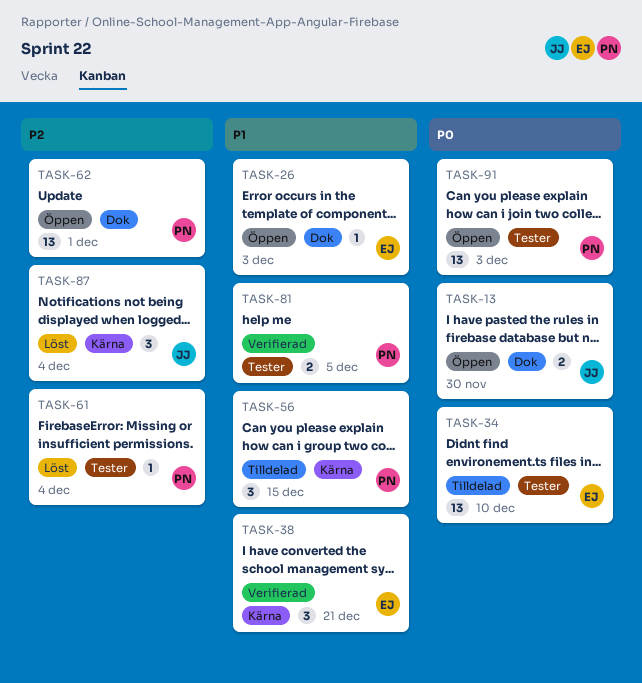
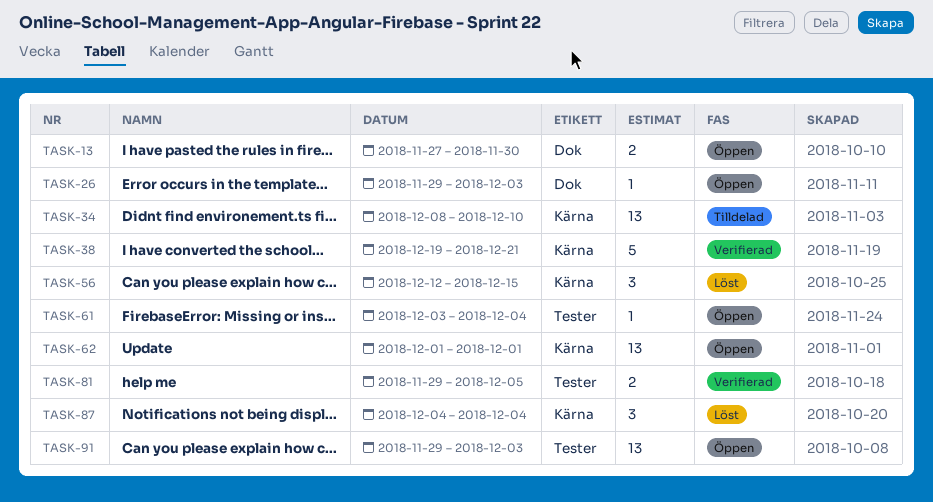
TASK-34, label: Tester -> Kärna
TASK-38, estimate: 3 -> 5
TASK-56, status: Tilldelad -> Löst
TASK-61, status: Löst -> Öppen
TASK-62, label: Dok -> Kärna

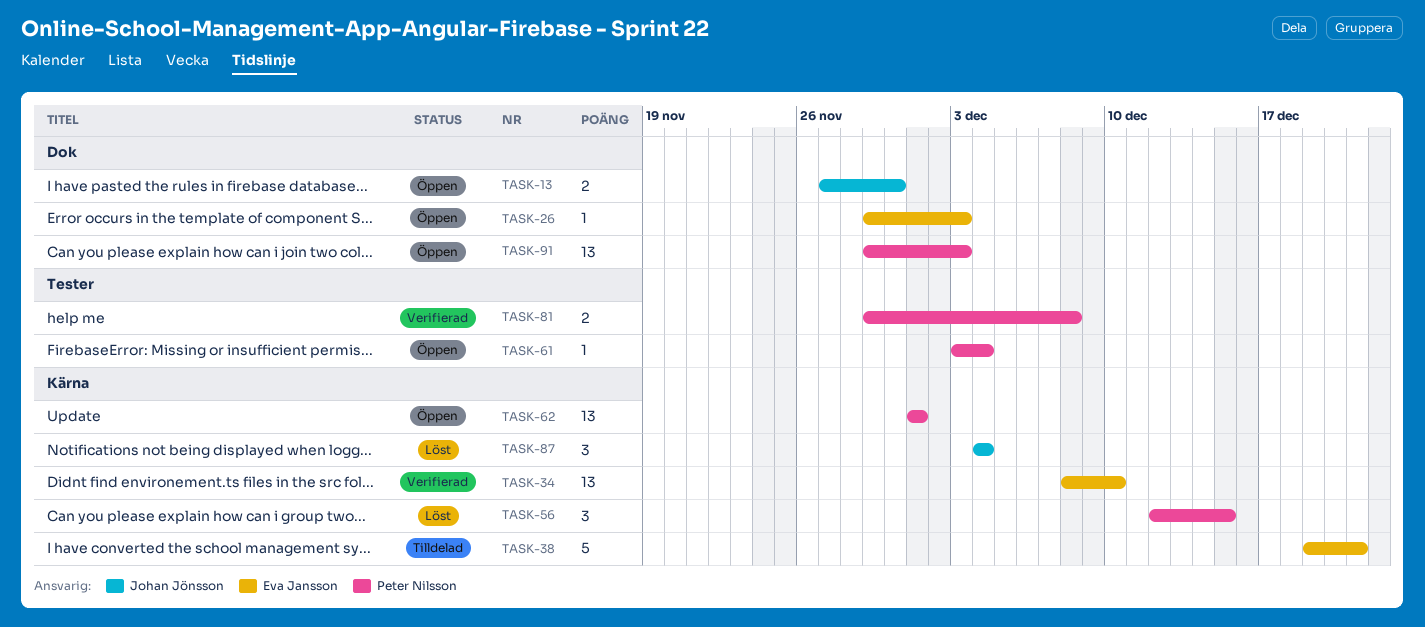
TASK-34, status: Tilldelad -> Verifierad
TASK-38, status: Verifierad -> Tilldelad
TASK-81, due: Dec 5 -> Dec 8
TASK-91, label: Tester -> Dok

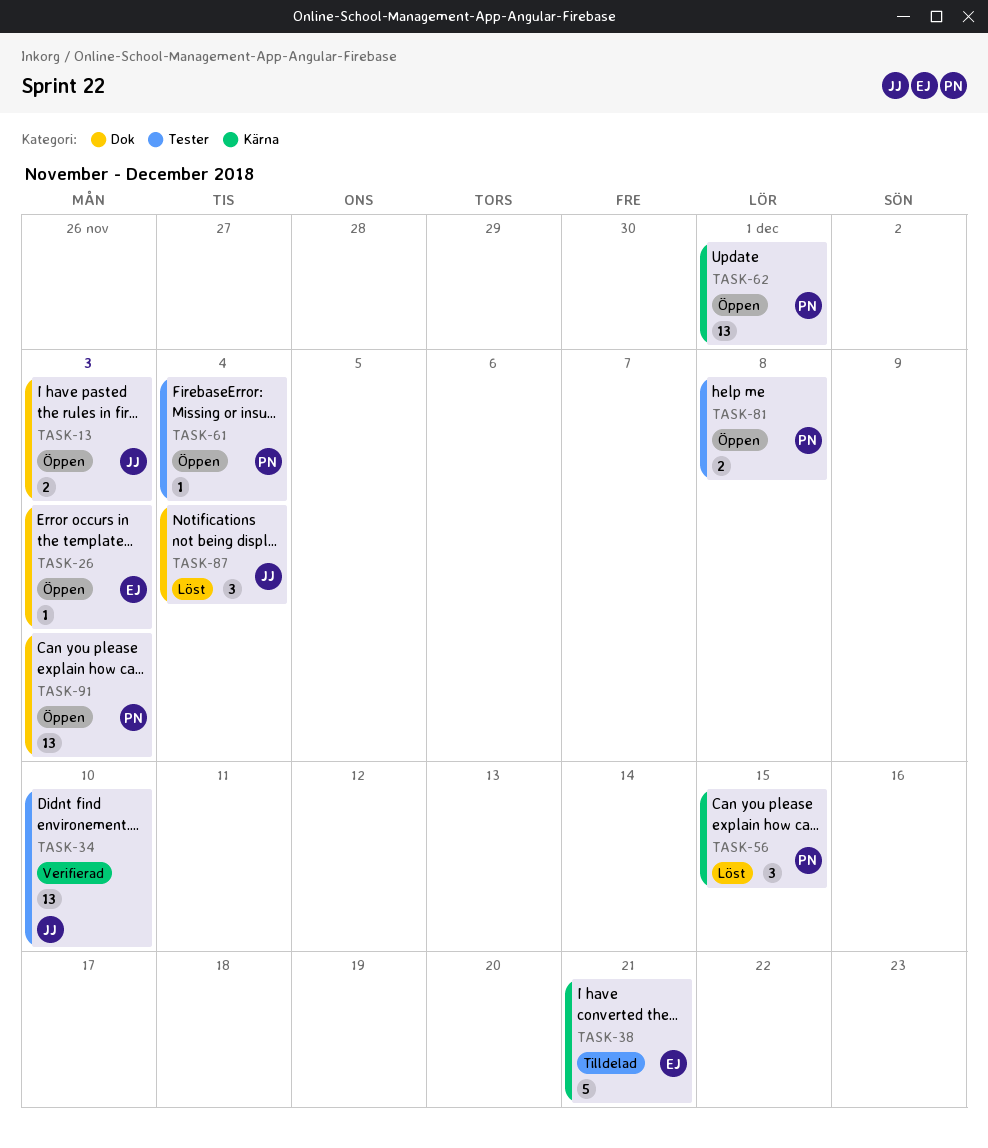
TASK-13, due: Nov 30 -> Dec 3
TASK-34, owner: Eva Jansson -> Johan Jönsson
TASK-34, label: Kärna -> Tester
TASK-81, status: Verifierad -> Öppen
TASK-87, label: Kärna -> Dok

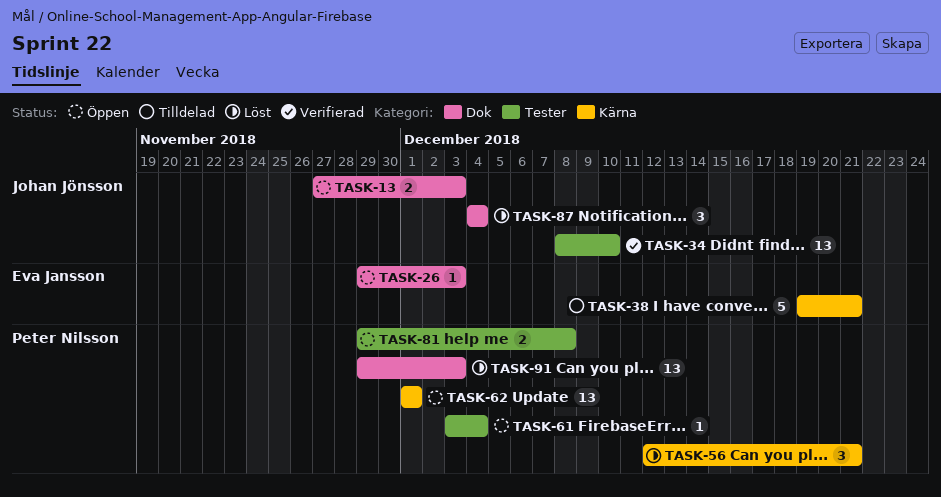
TASK-56, due: Dec 15 -> Dec 21
TASK-91, status: Öppen -> Löst

